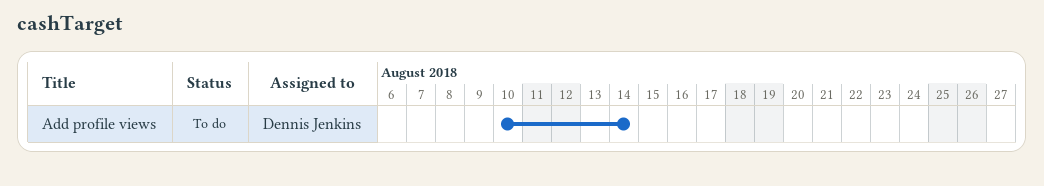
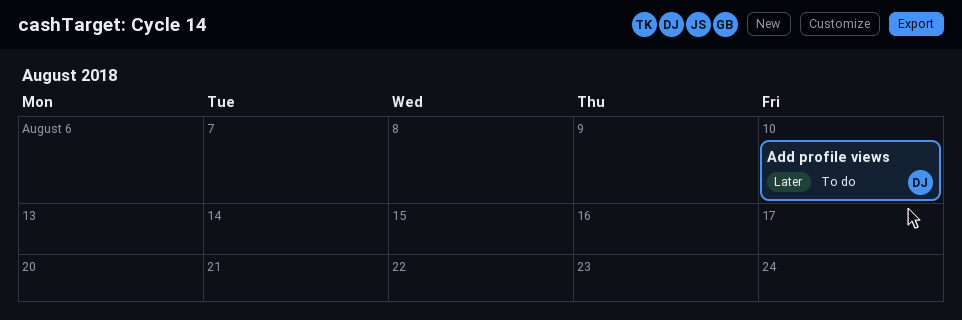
Add profile views, due: Aug 14 -> Aug 10

